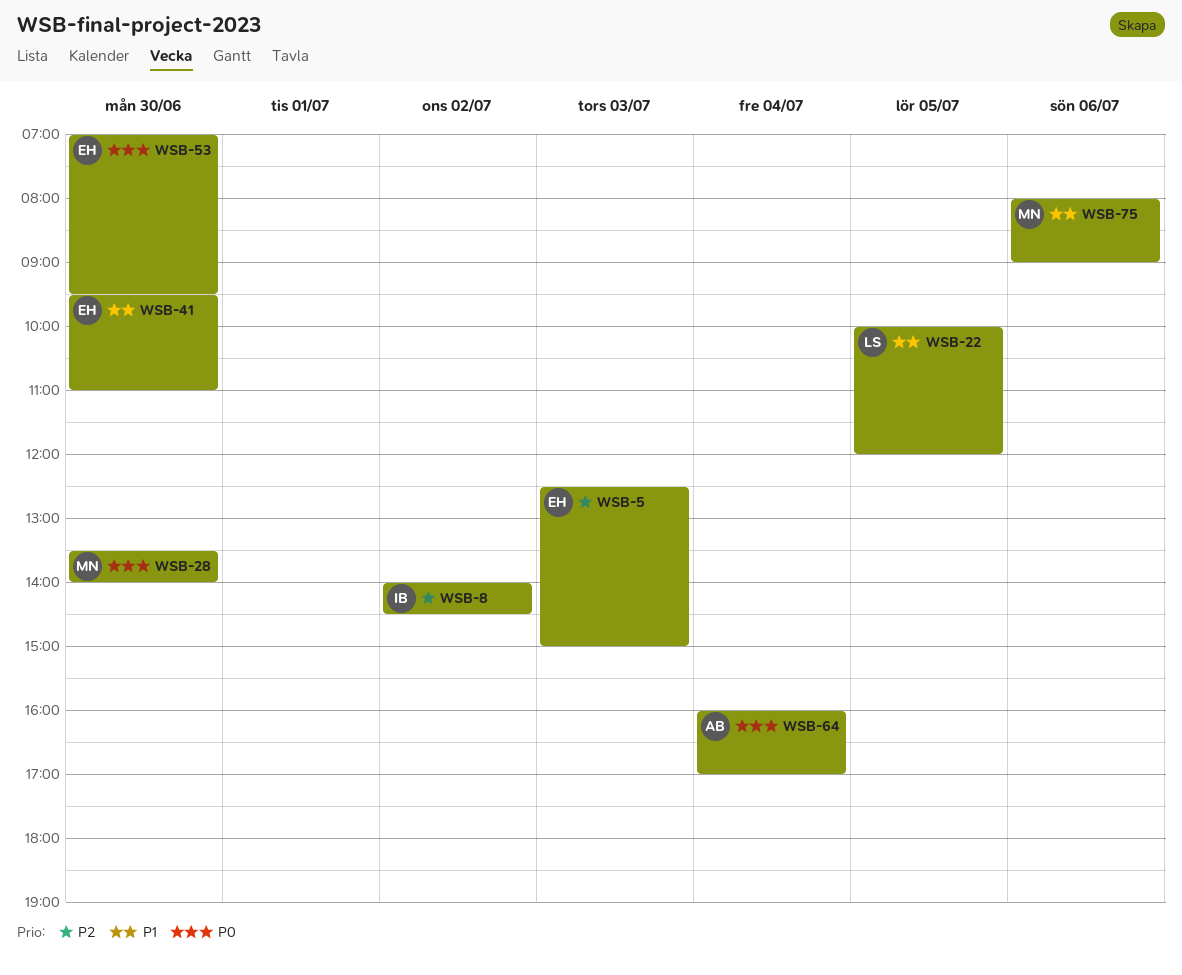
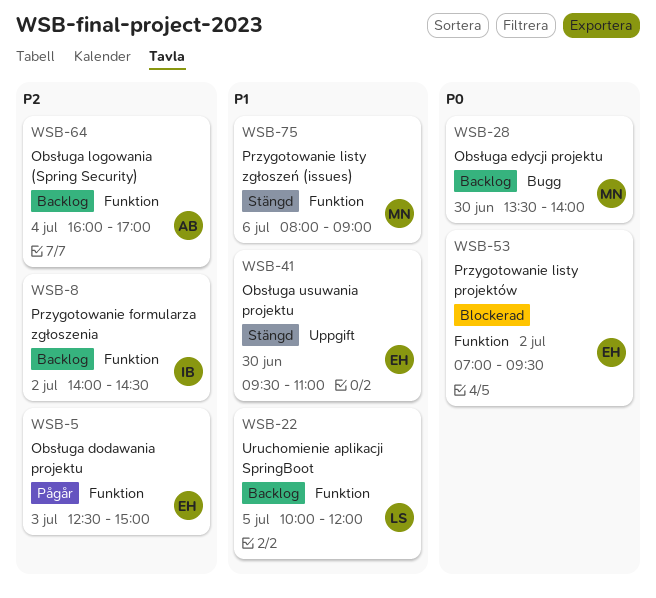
WSB-53, day: Jun 30 -> Jul 2
WSB-64, priority: P0 -> P2

